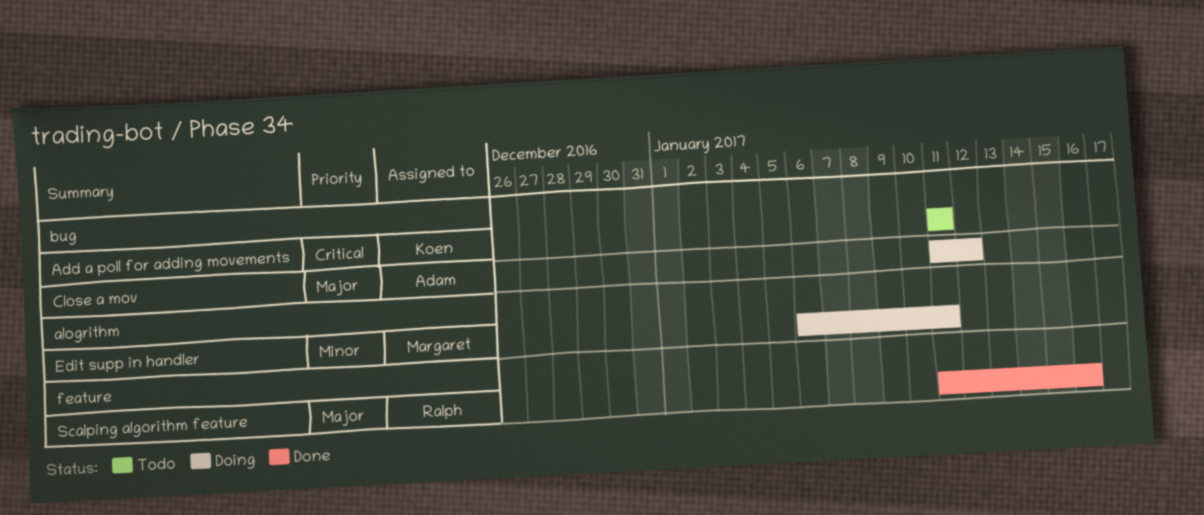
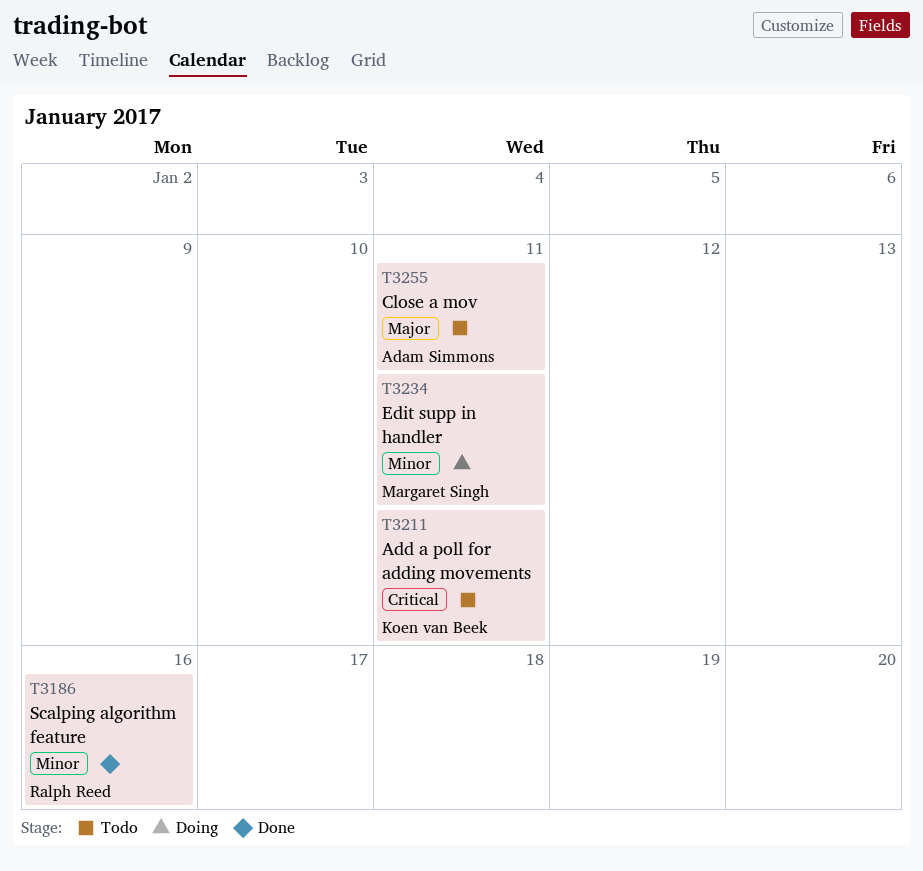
Close a mov, status: Doing -> Todo
Close a mov, due: Jan 12 -> Jan 11
Scalping algorithm feature, priority: Major -> Minor

